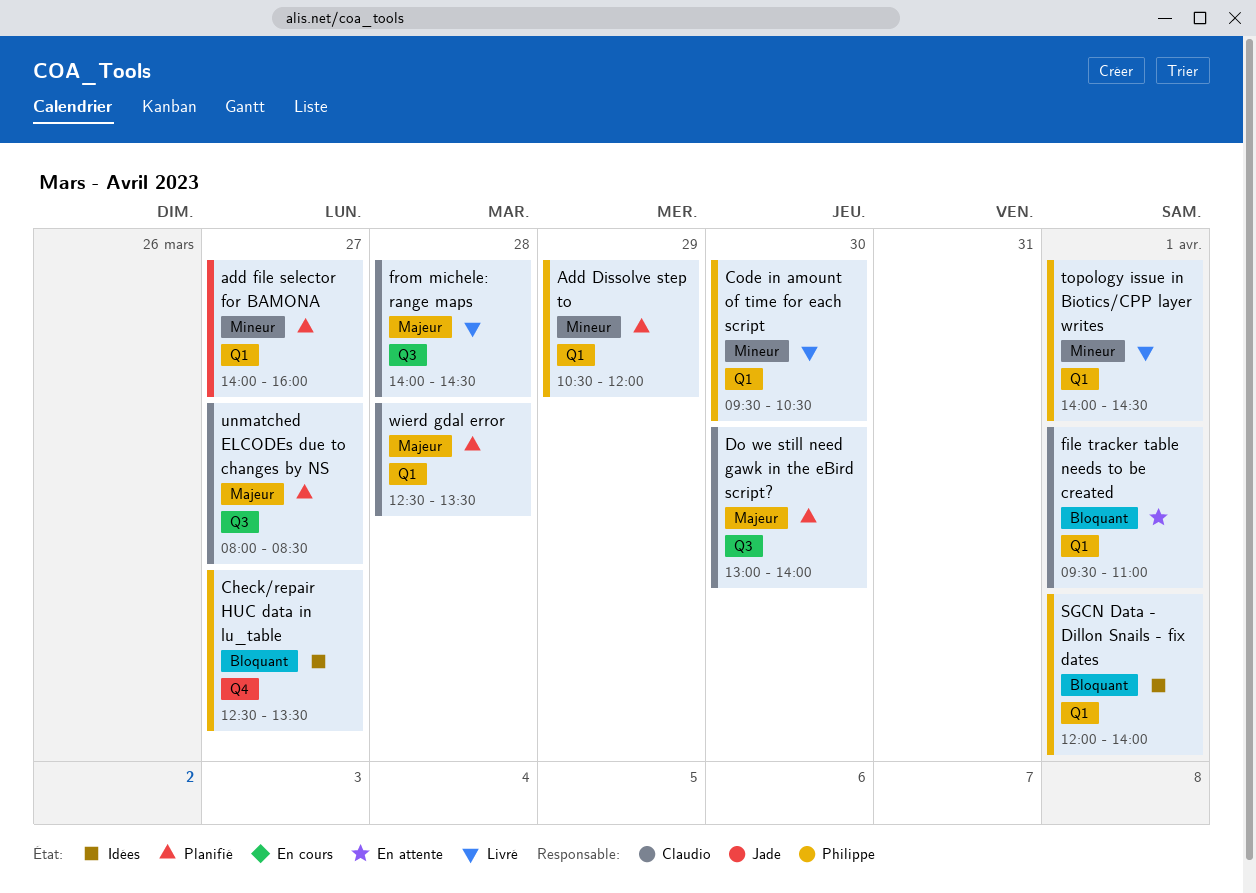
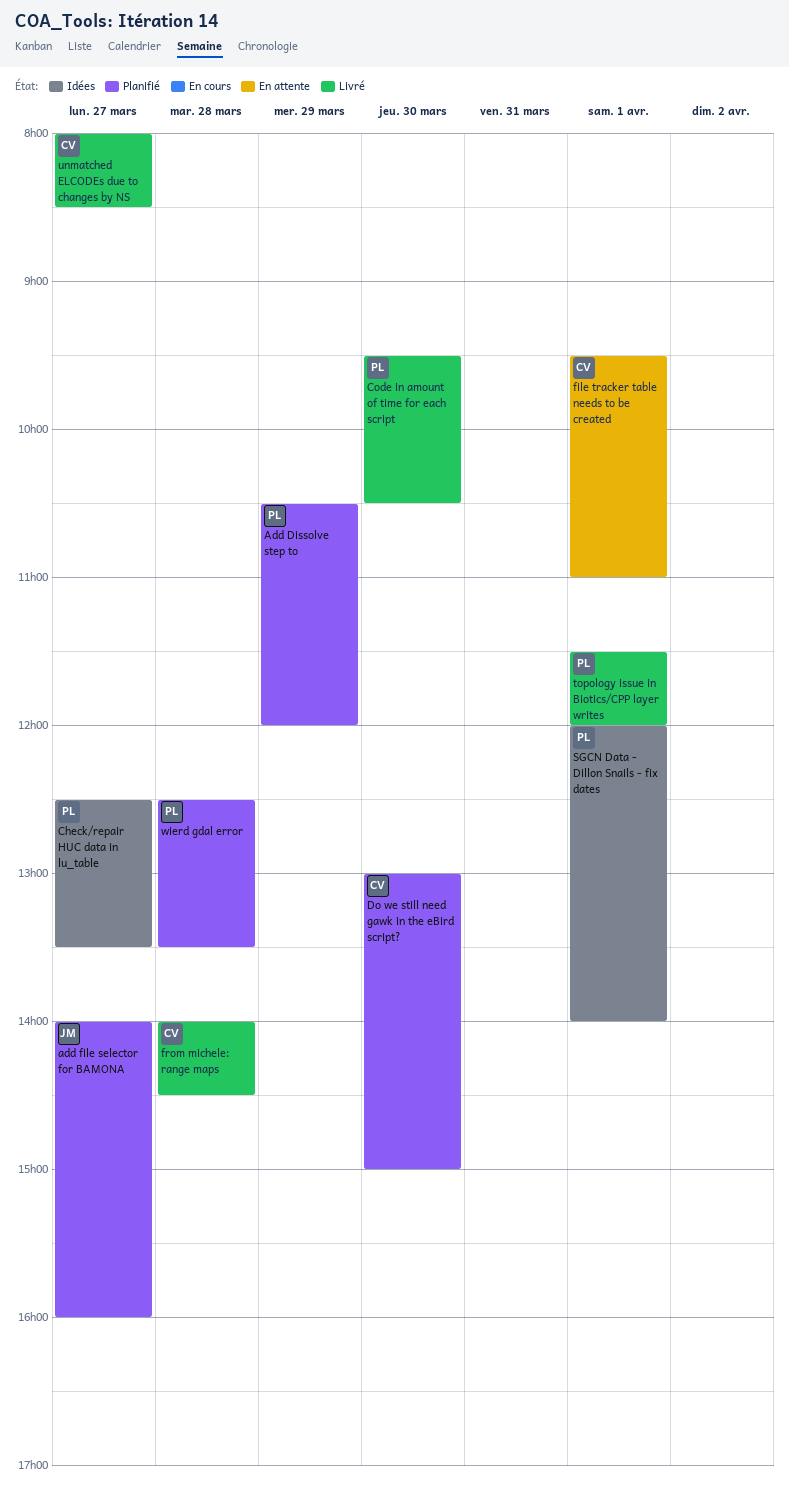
Do we still need gawk in the eBird script?, ends: 14:00 -> 15:00
topology issue in Biotics/CPP layer writes, begins: 14:00 -> 11:30
topology issue in Biotics/CPP layer writes, ends: 14:30 -> 12:00
unmatched ELCODEs due to changes by NS, status: Planifié -> Livré
wierd gdal error, owner: Claudio -> Philippe

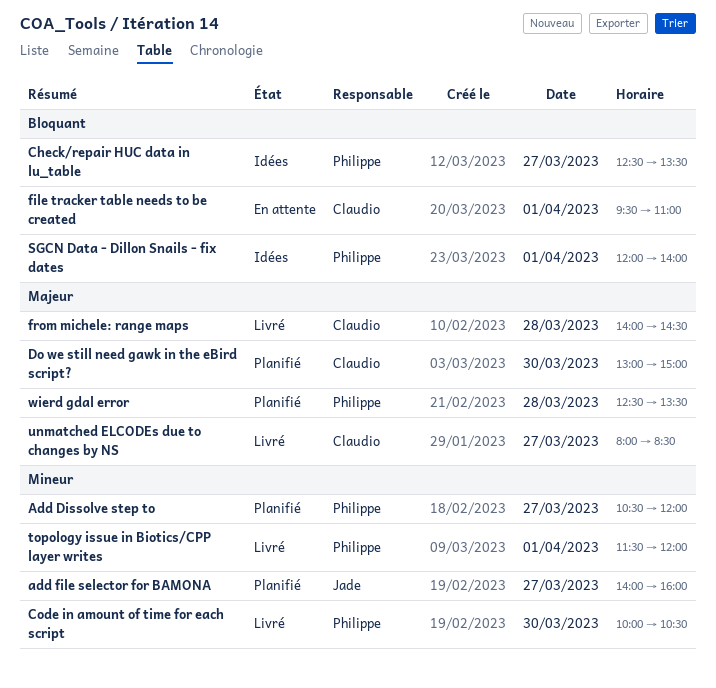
Add Dissolve step to, day: Mar 29 -> Mar 27
Code in amount of time for each script, begins: 09:30 -> 10:00

